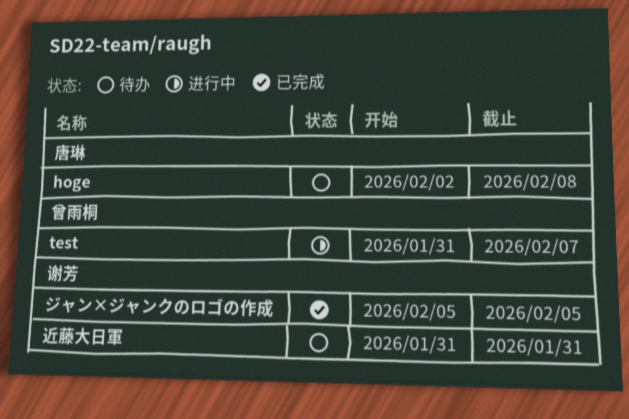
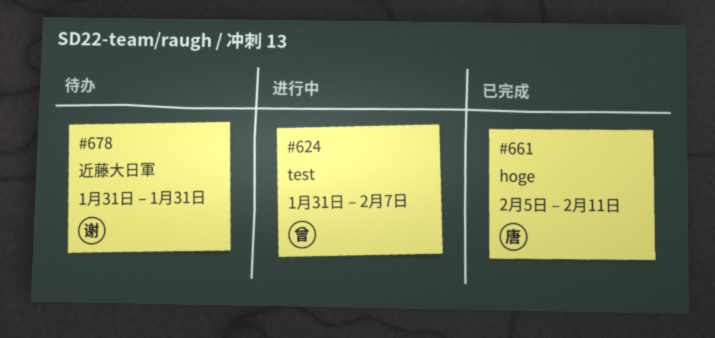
hoge, status: 待办 -> 已完成
hoge, start: Feb 2 -> Feb 5
hoge, due: Feb 8 -> Feb 11
ジャン×ジャンクのロゴの作成: present -> none

